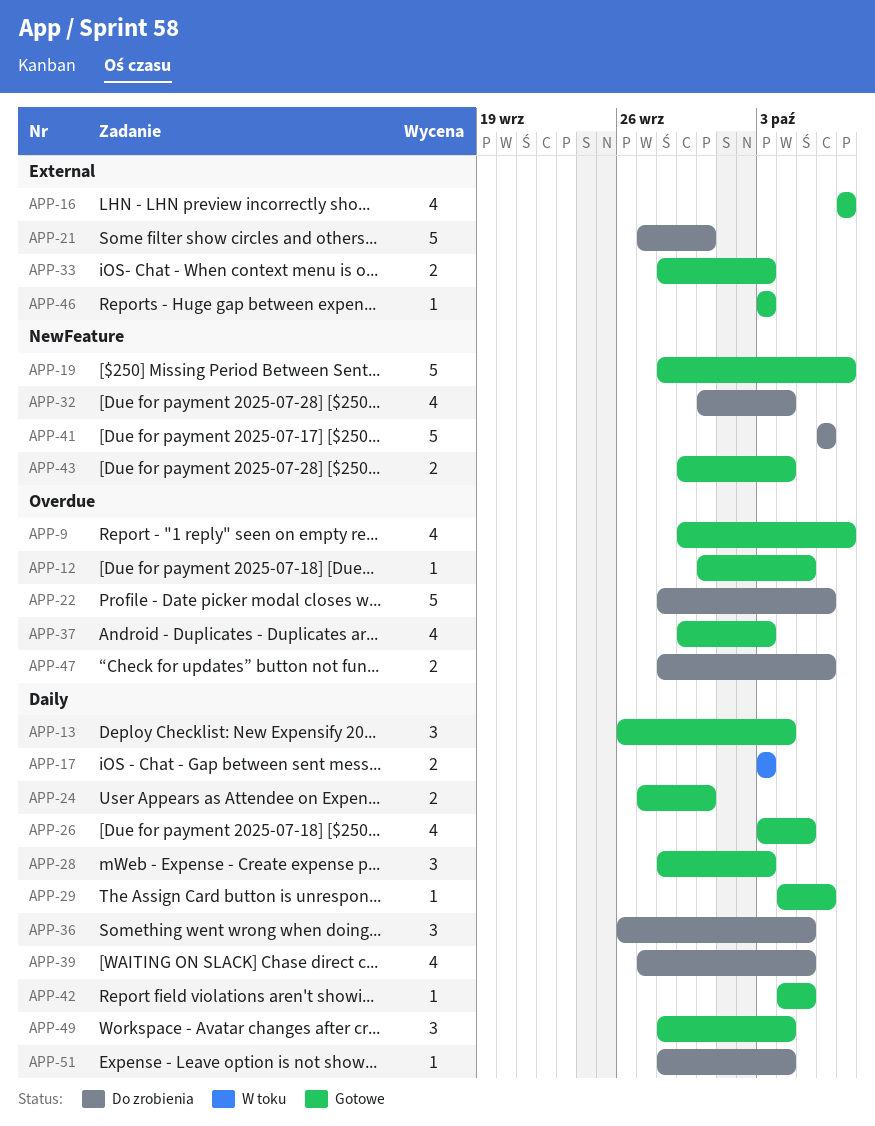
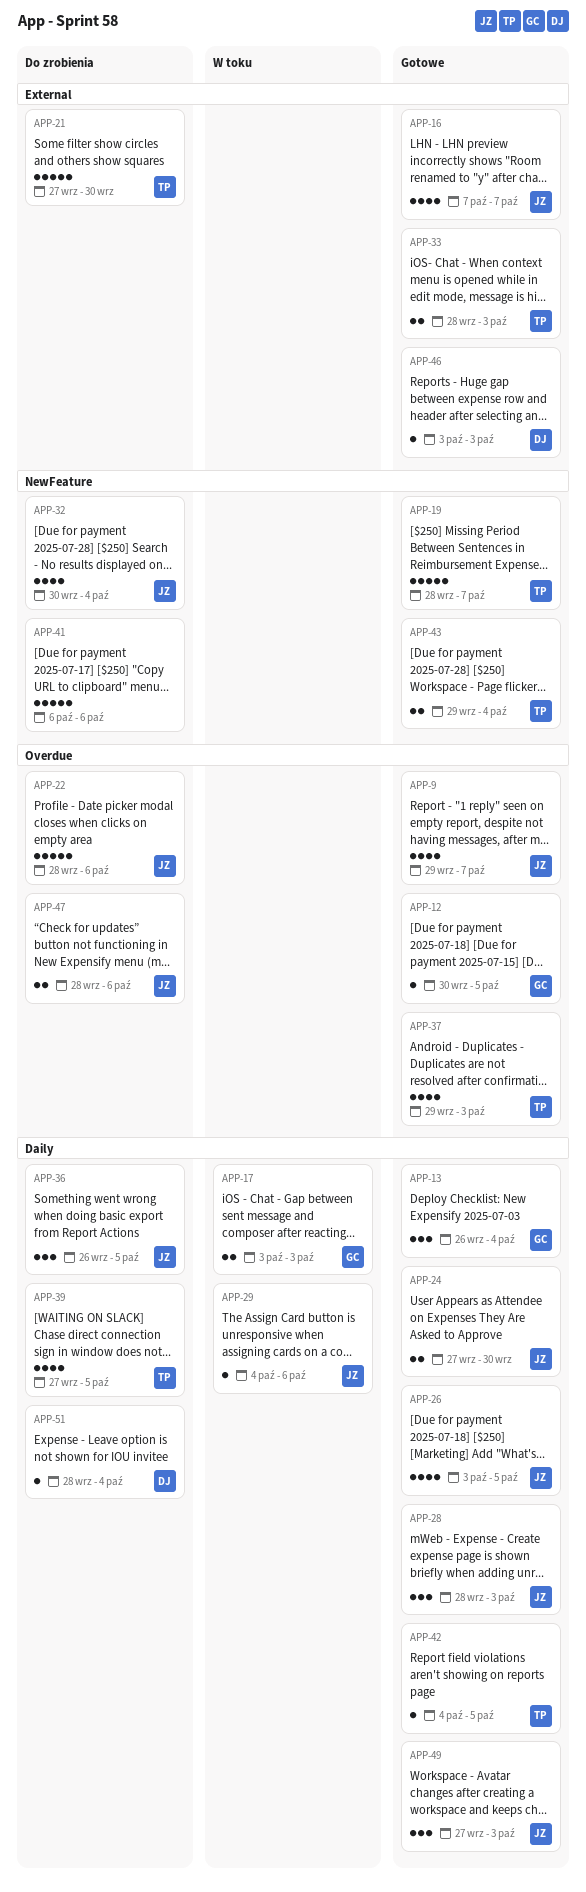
APP-29, status: Gotowe -> W toku
APP-49, start: Sep 28 -> Sep 27
APP-49, due: Oct 4 -> Oct 3

